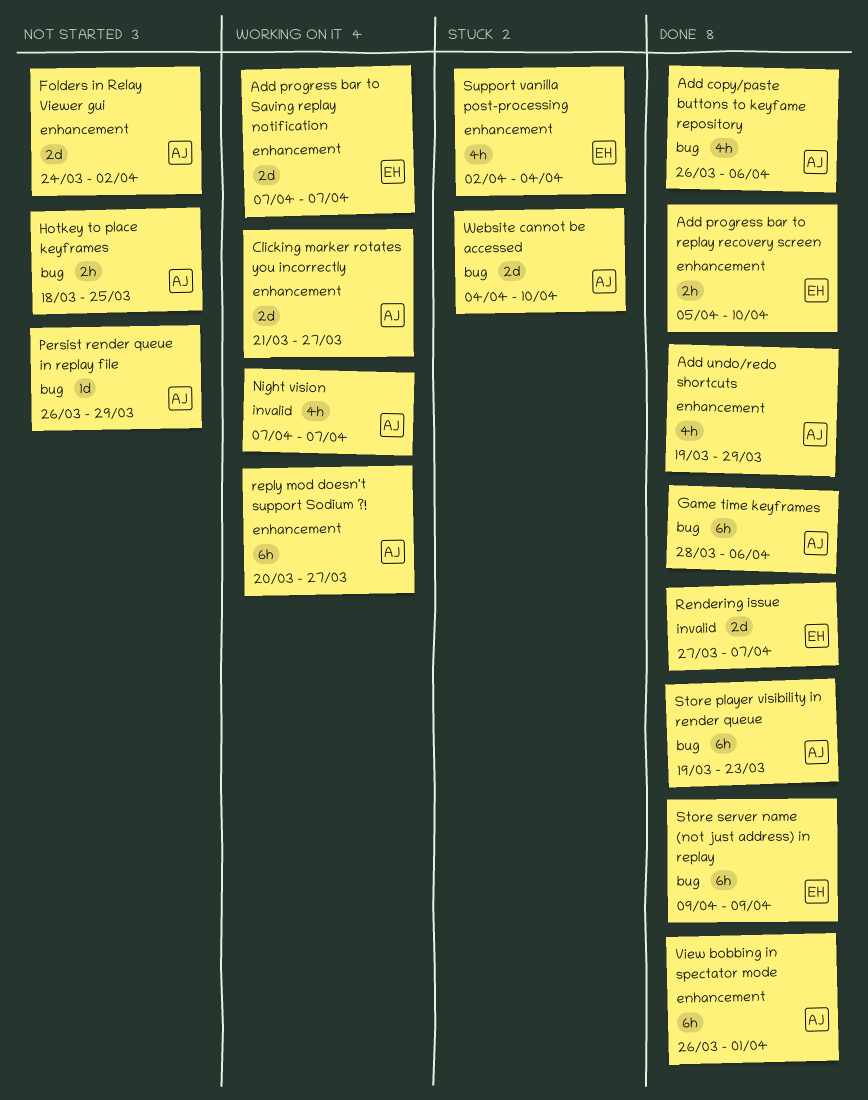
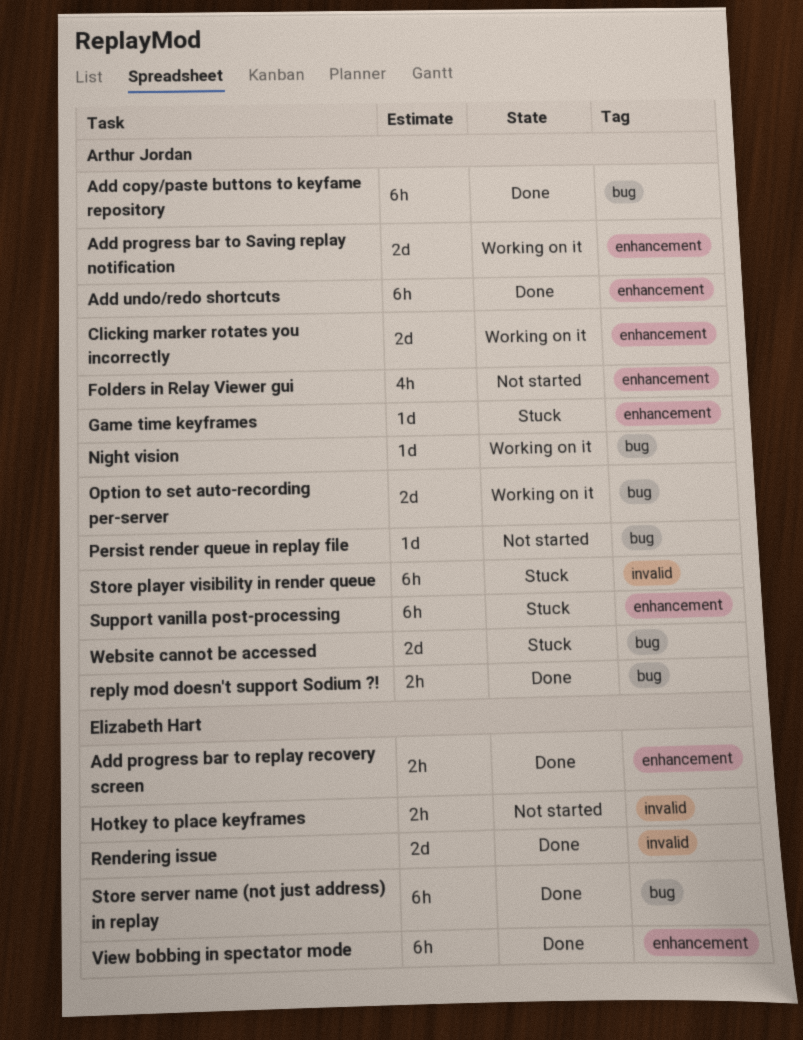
Add copy/paste buttons to keyfame repository, estimate: 4h -> 6h
Add progress bar to Saving replay notification, owner: Elizabeth Hart -> Arthur Jordan
Add undo/redo shortcuts, estimate: 4h -> 6h
Folders in Relay Viewer gui, estimate: 2d -> 4h
Game time keyframes, status: Done -> Stuck
Game time keyframes, label: bug -> enhancement
Game time keyframes, estimate: 6h -> 1d
Hotkey to place keyframes, owner: Arthur Jordan -> Elizabeth Hart
Hotkey to place keyframes, label: bug -> invalid
Night vision, label: invalid -> bug
Night vision, estimate: 4h -> 1d
Option to set auto-recording per-server: none -> present
reply mod doesn't support Sodium ?!, status: Working on it -> Done
reply mod doesn't support Sodium ?!, label: enhancement -> bug
reply mod doesn't support Sodium ?!, estimate: 6h -> 2h
Store player visibility in render queue, status: Done -> Stuck
Store player visibility in render queue, label: bug -> invalid
Support vanilla post-processing, owner: Elizabeth Hart -> Arthur Jordan
Support vanilla post-processing, estimate: 4h -> 6h
View bobbing in spectator mode, owner: Arthur Jordan -> Elizabeth Hart

